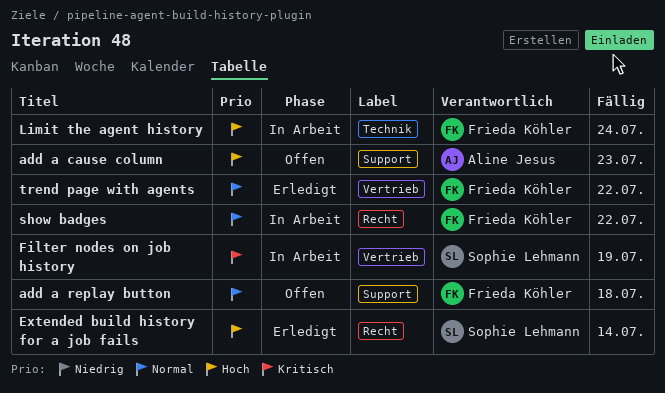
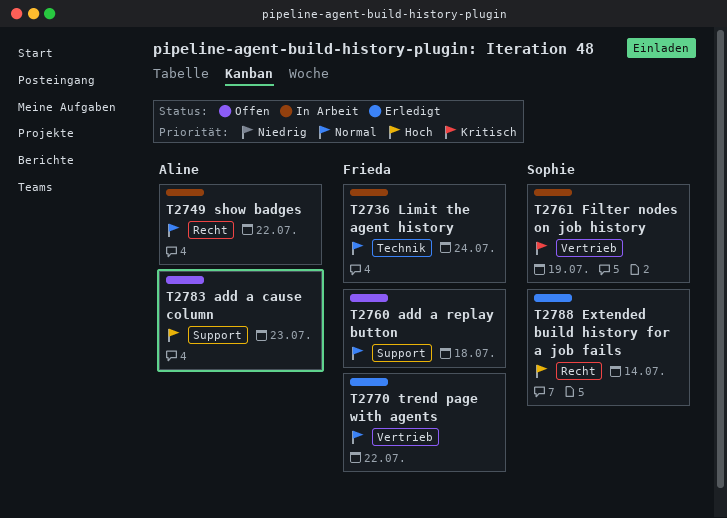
Limit the agent history, priority: Hoch -> Normal
show badges, owner: Frieda Köhler -> Aline Jesus

